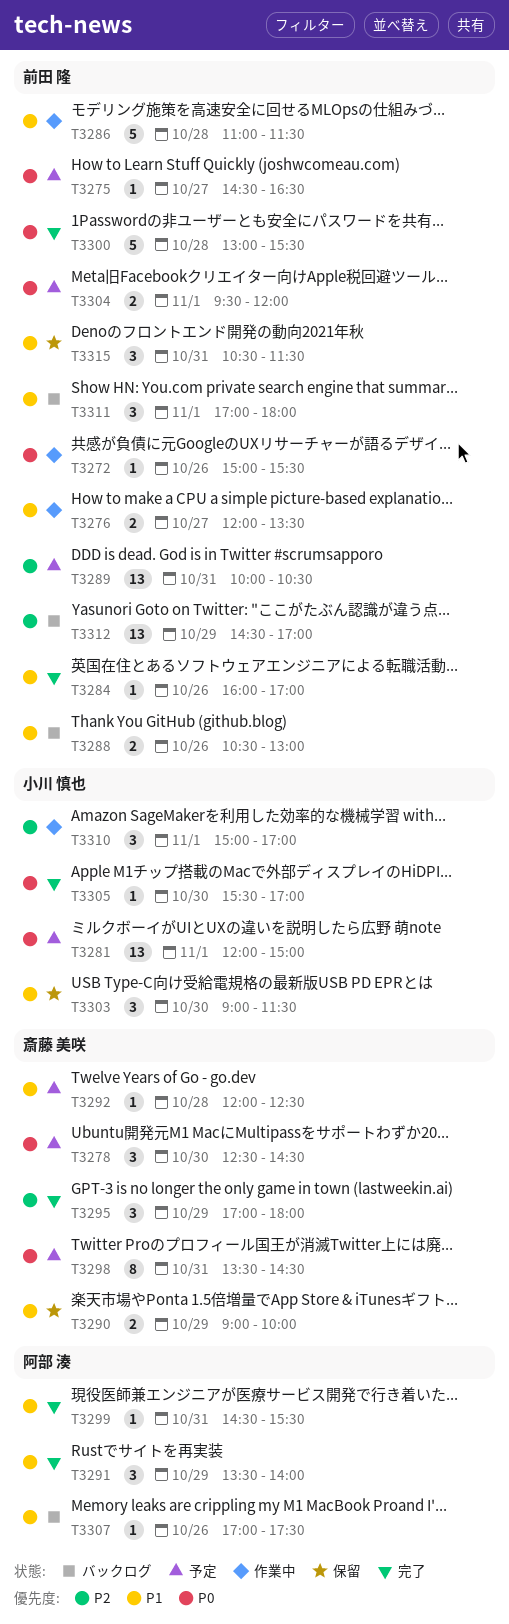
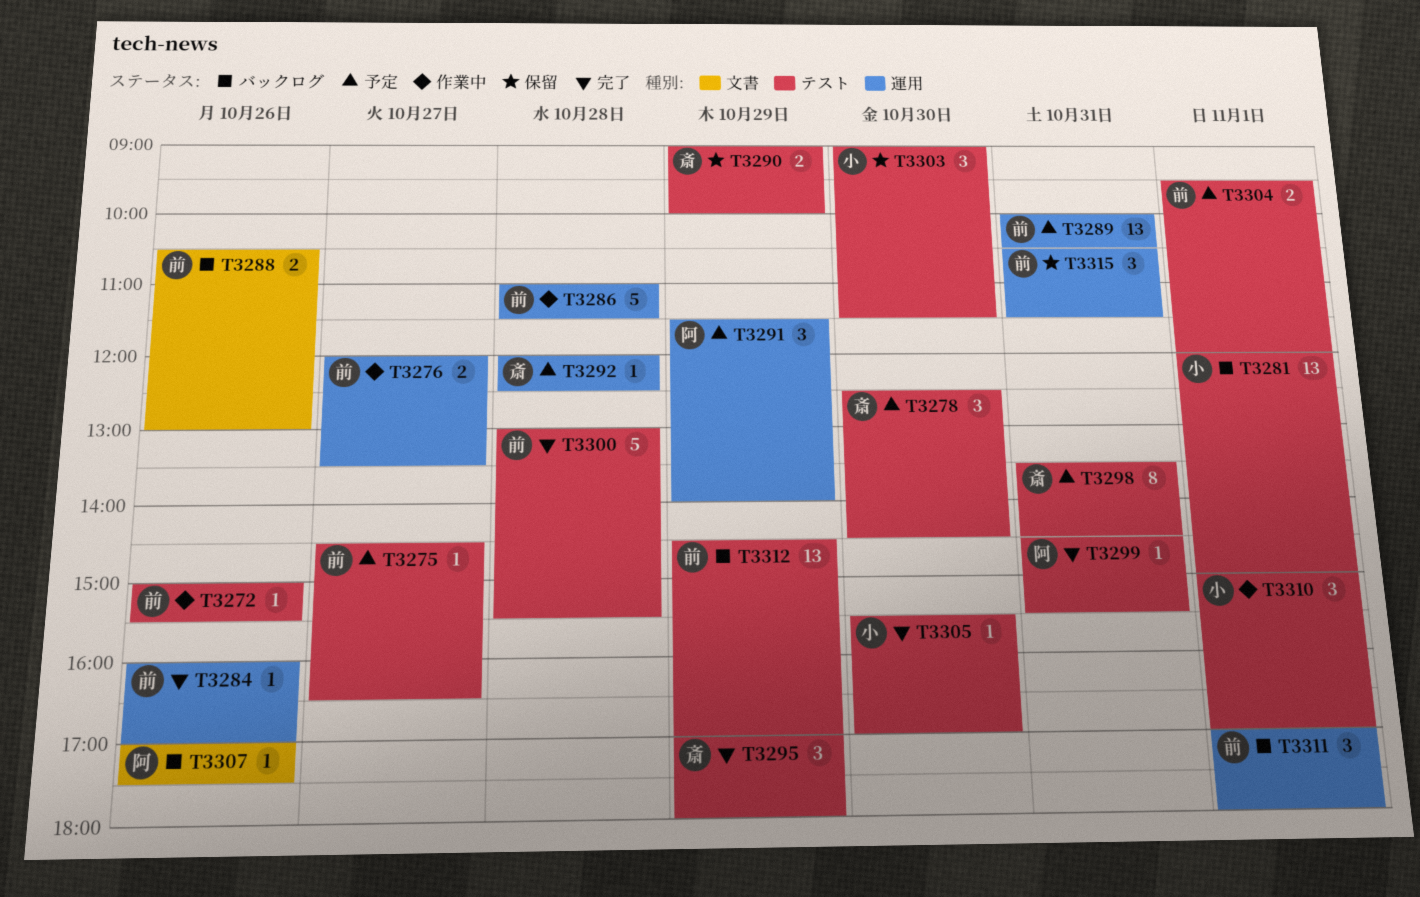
T3281, status: 予定 -> バックログ
T3291, status: 完了 -> 予定
T3291, begins: 13:30 -> 11:30

